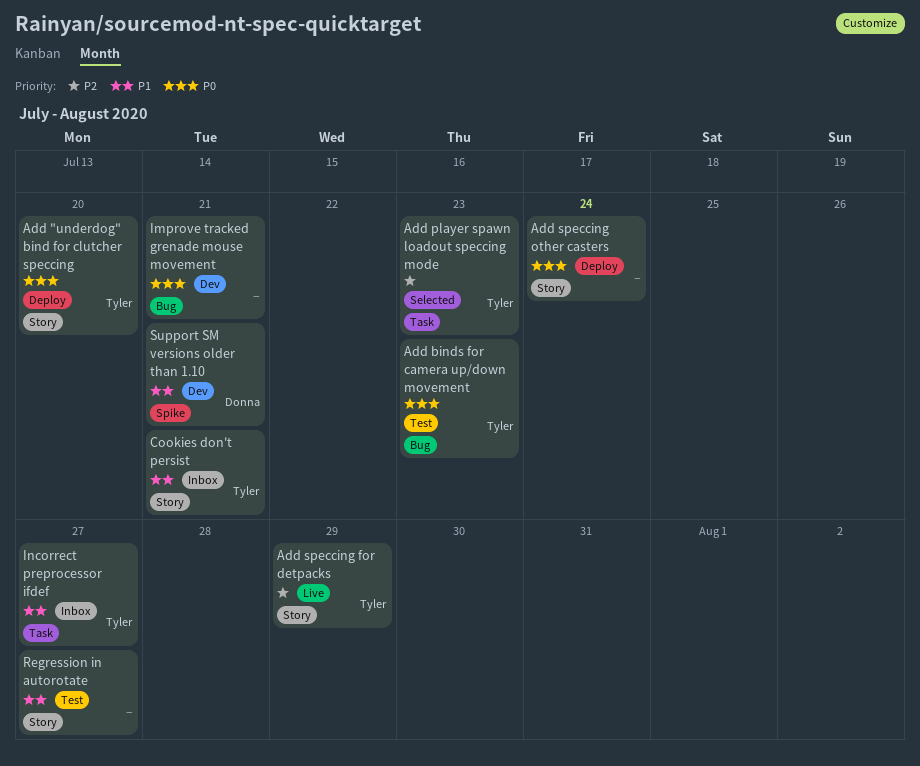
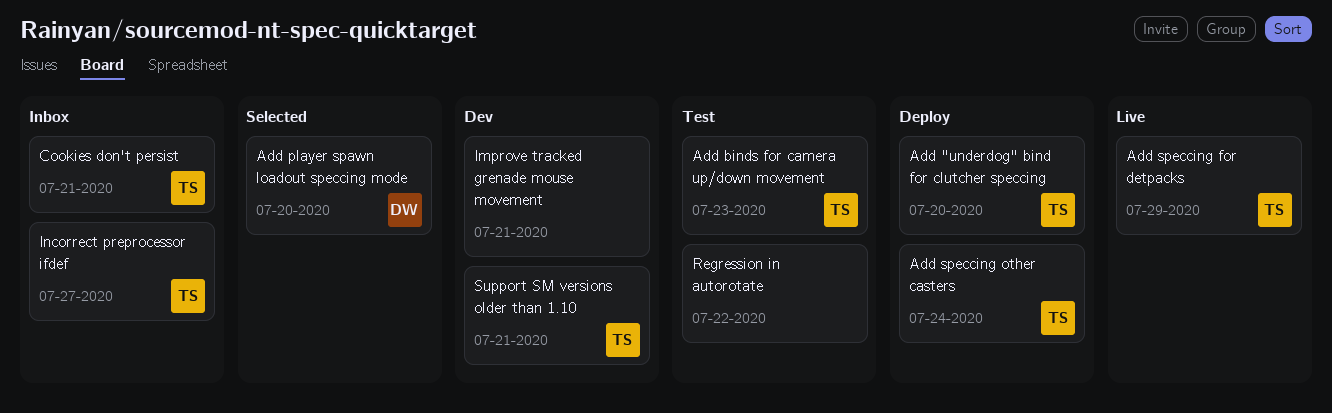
Add player spawn loadout speccing mode, owner: Tyler -> Donna
Add player spawn loadout speccing mode, due: Jul 23 -> Jul 20
Add speccing other casters, owner: none -> Tyler
Regression in autorotate, due: Jul 27 -> Jul 22
Support SM versions older than 1.10, owner: Donna -> Tyler

